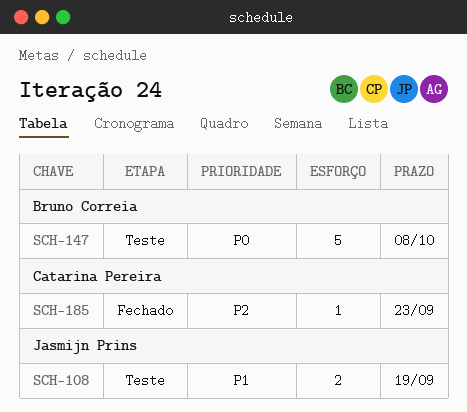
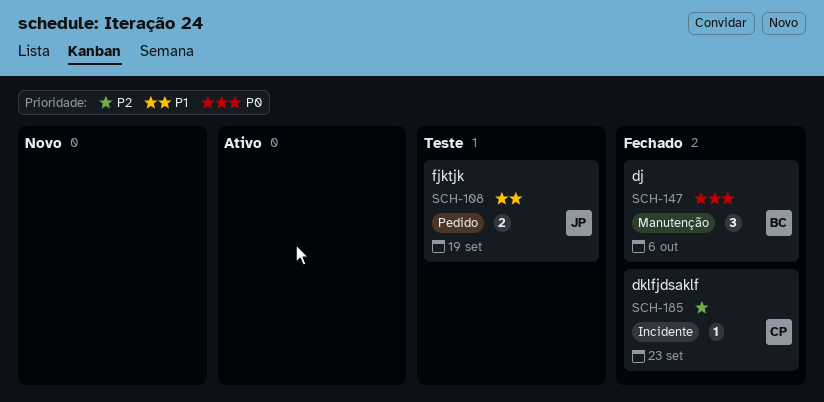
SCH-147, status: Teste -> Fechado
SCH-147, estimate: 5 -> 3
SCH-147, due: Oct 8 -> Oct 6

